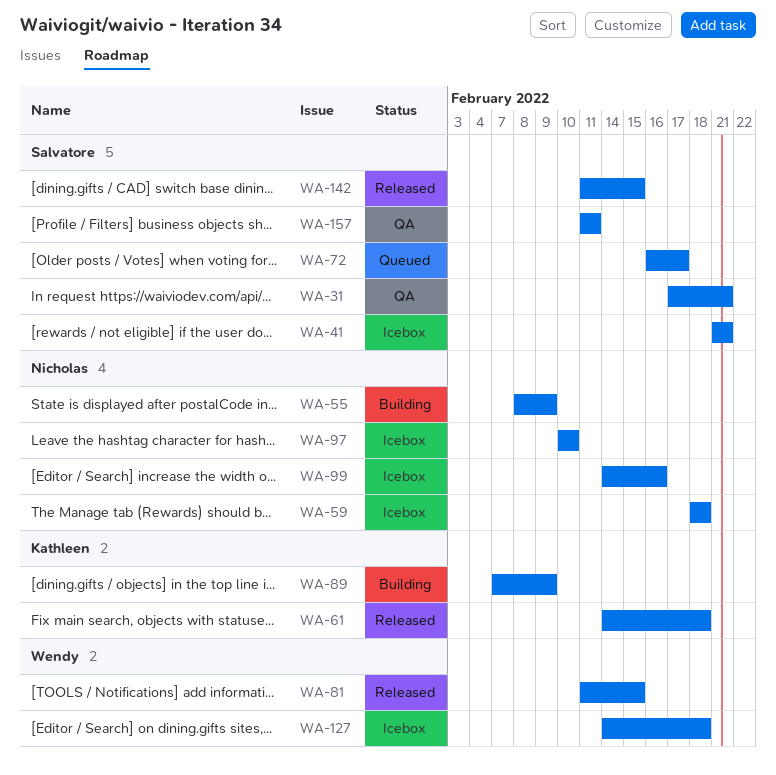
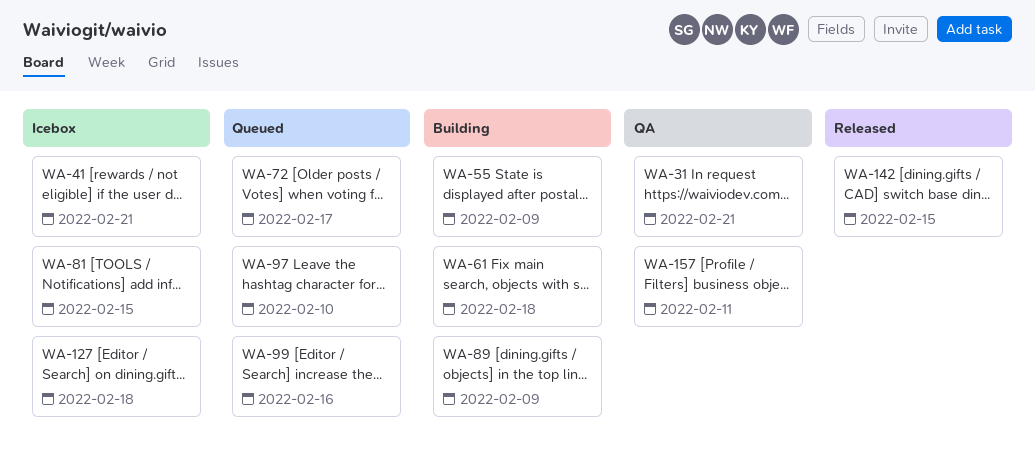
WA-59: present -> none
WA-61, status: Released -> Building
WA-81, status: Released -> Icebox
WA-97, status: Icebox -> Queued
WA-99, status: Icebox -> Queued

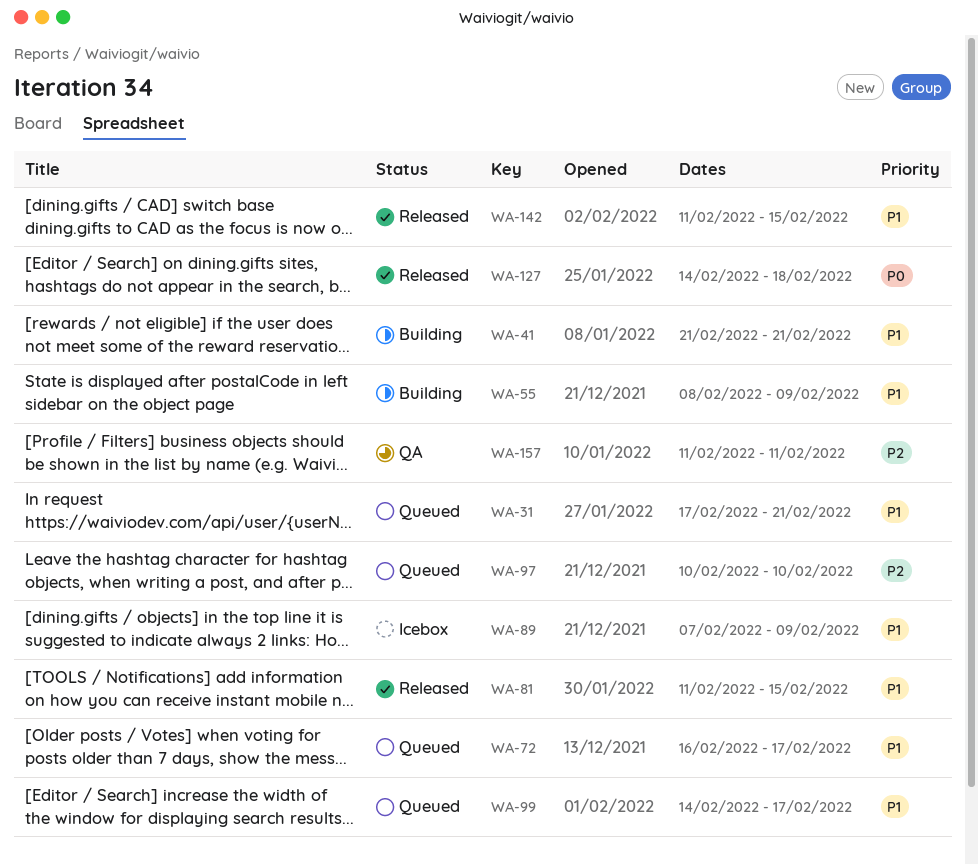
WA-31, status: QA -> Queued
WA-41, status: Icebox -> Building
WA-61: present -> none
WA-81, status: Icebox -> Released
WA-89, status: Building -> Icebox
WA-99, due: Feb 16 -> Feb 17
WA-127, status: Icebox -> Released

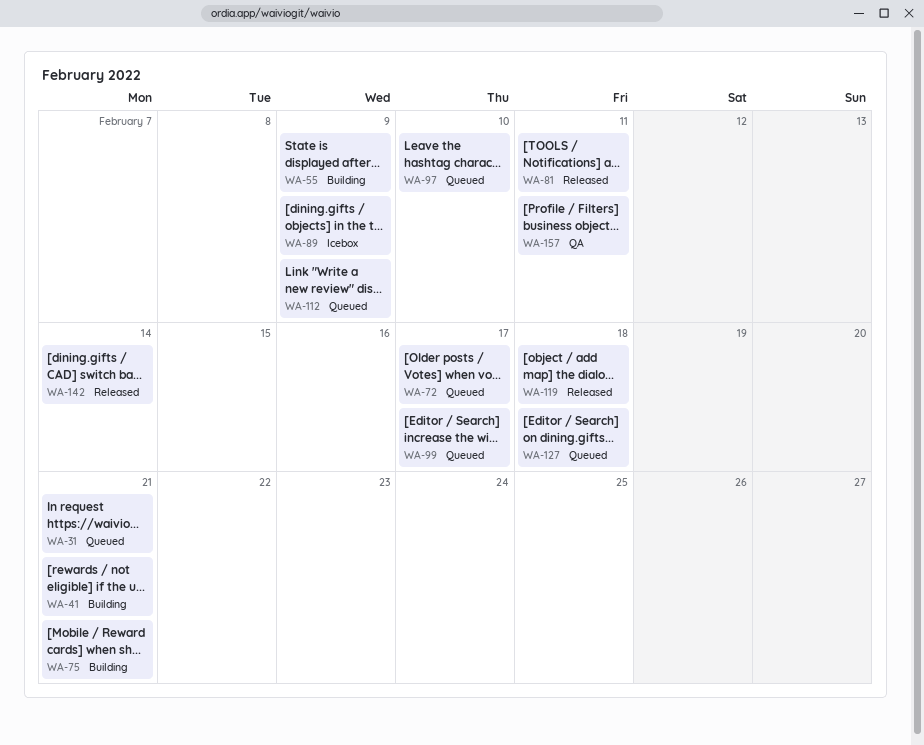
WA-75: none -> present
WA-81, due: Feb 15 -> Feb 11
WA-112: none -> present
WA-119: none -> present
WA-127, status: Released -> Queued
WA-142, due: Feb 15 -> Feb 14

